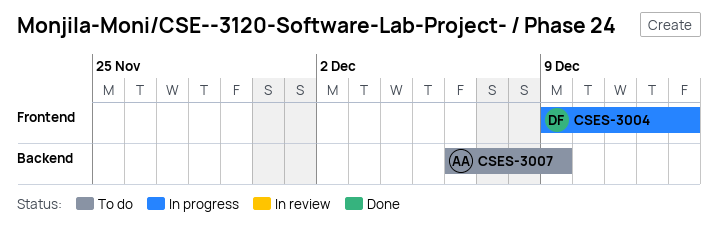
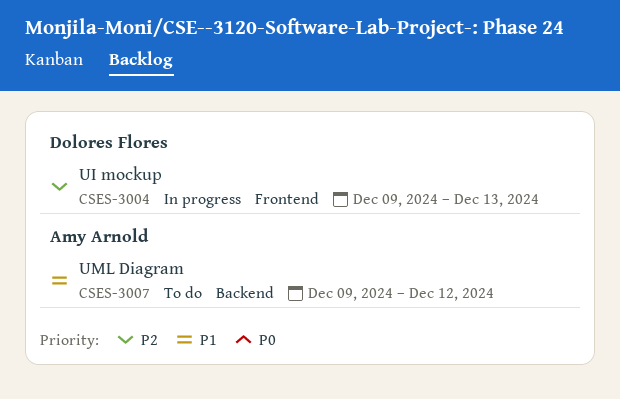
CSES-3007, start: Dec 6 -> Dec 9
CSES-3007, due: Dec 9 -> Dec 12

